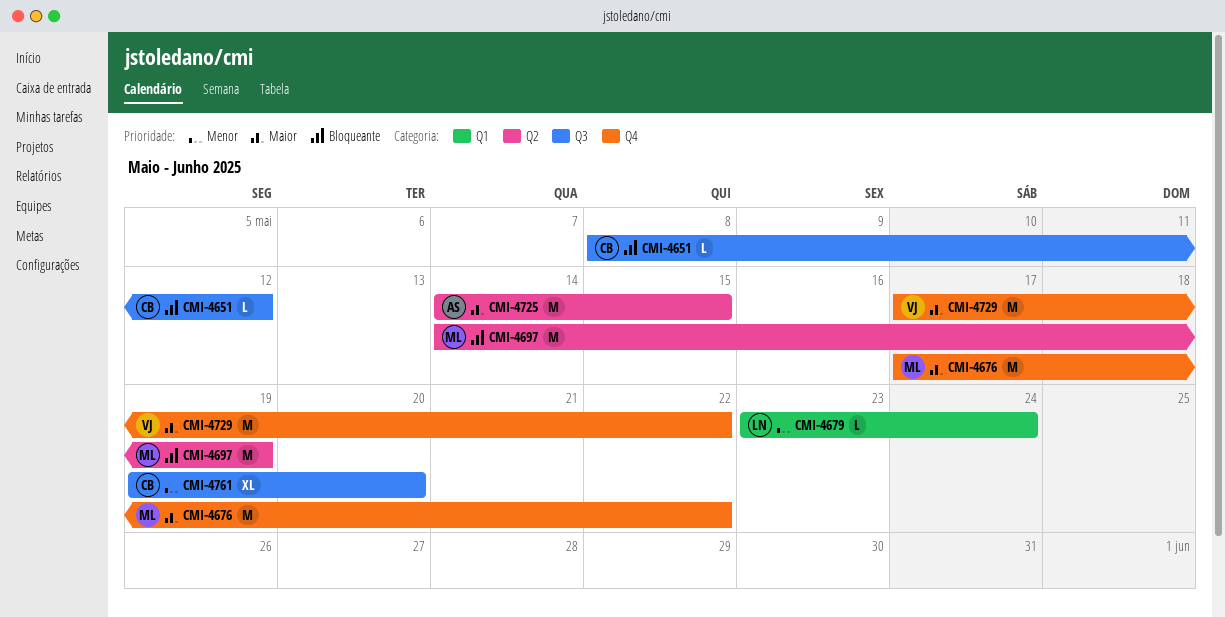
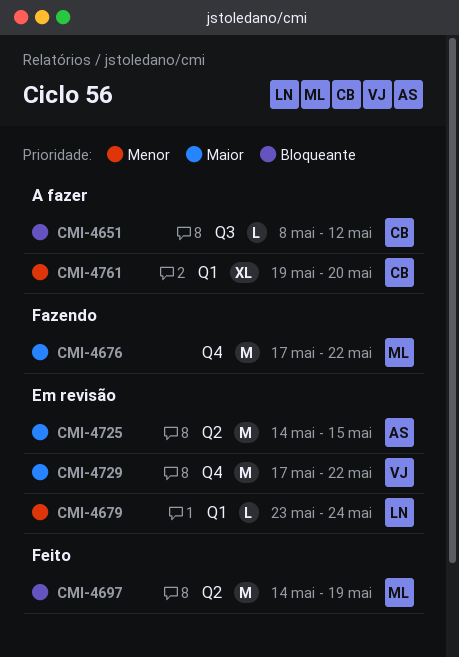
CMI-4761, label: Q3 -> Q1

